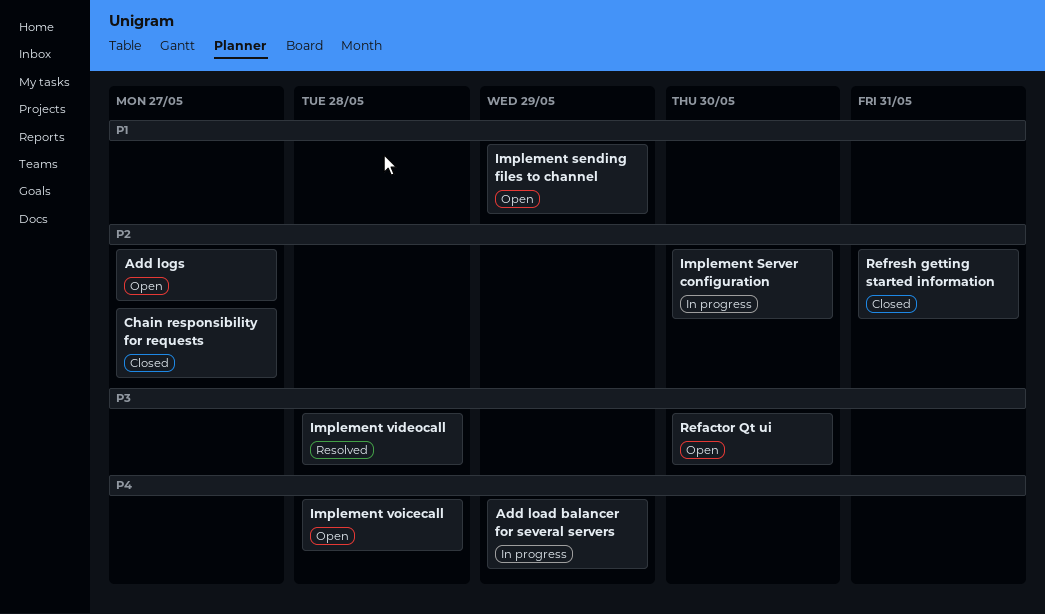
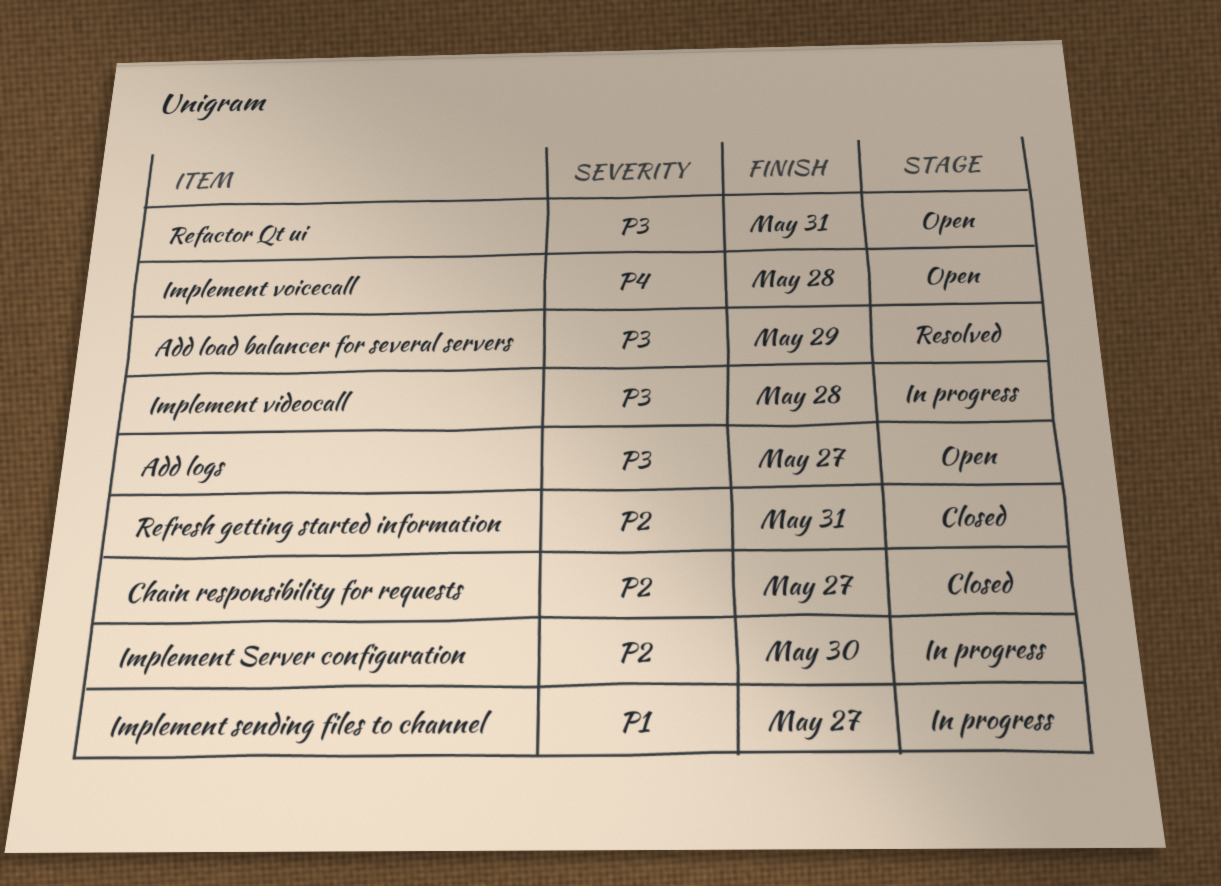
Add load balancer for several servers, status: In progress -> Resolved
Add load balancer for several servers, priority: P4 -> P3
Add logs, priority: P2 -> P3
Implement sending files to channel, status: Open -> In progress
Implement sending files to channel, due: May 29 -> May 27
Implement videocall, status: Resolved -> In progress
Refactor Qt ui, due: May 30 -> May 31

